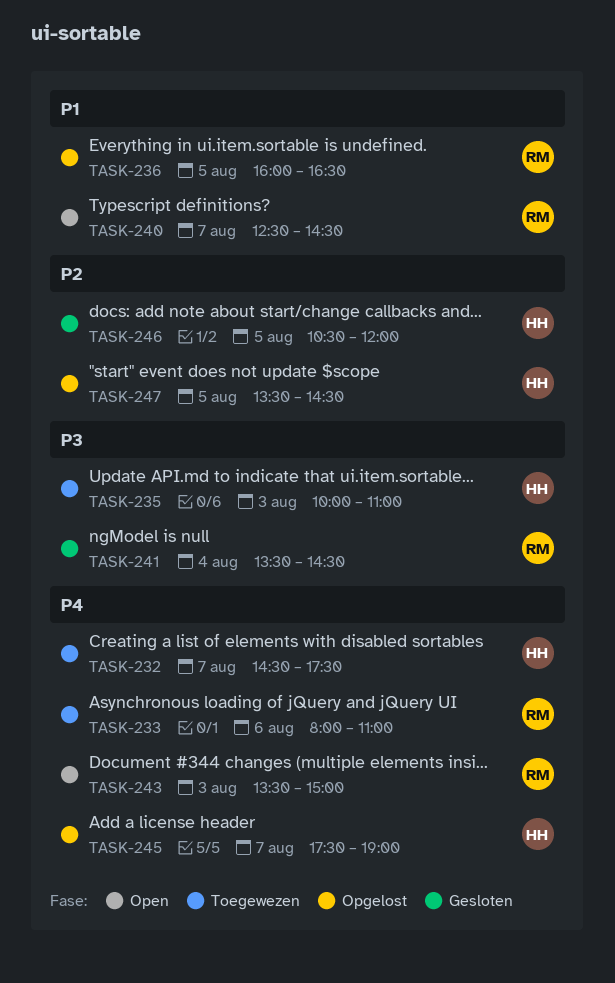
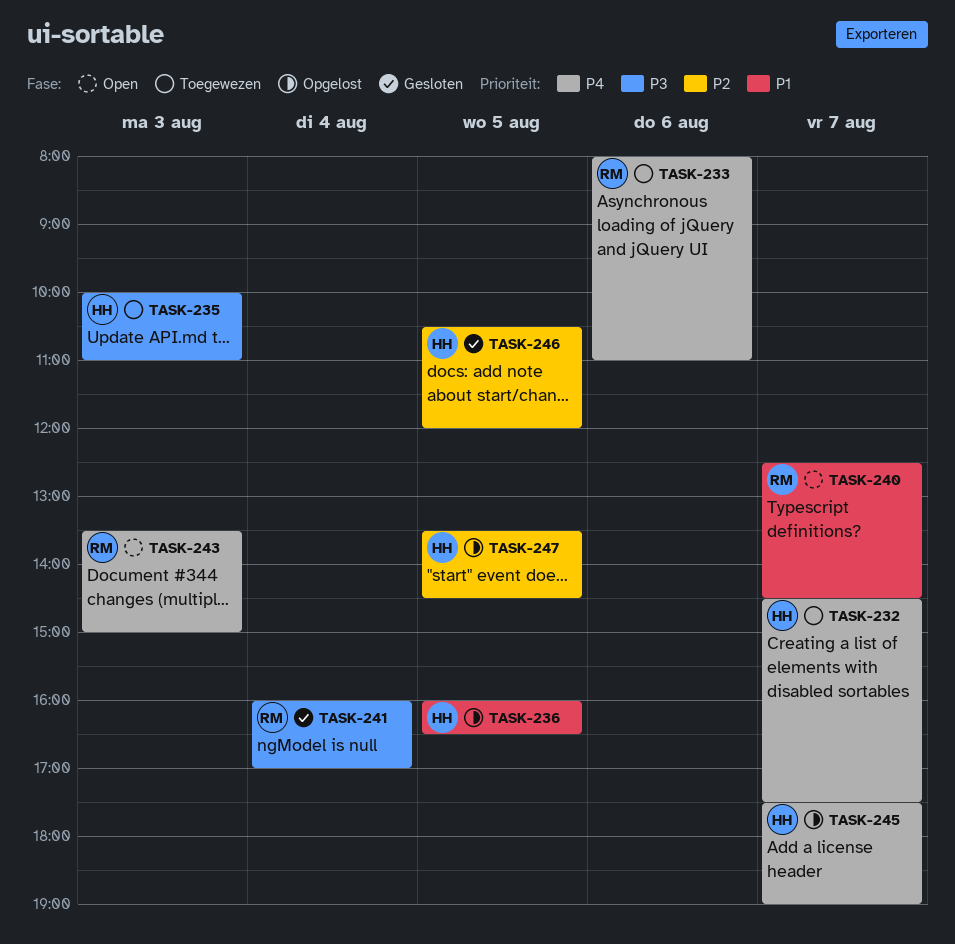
TASK-236, owner: RM -> HH
TASK-241, begins: 13:30 -> 16:00
TASK-241, ends: 14:30 -> 17:00

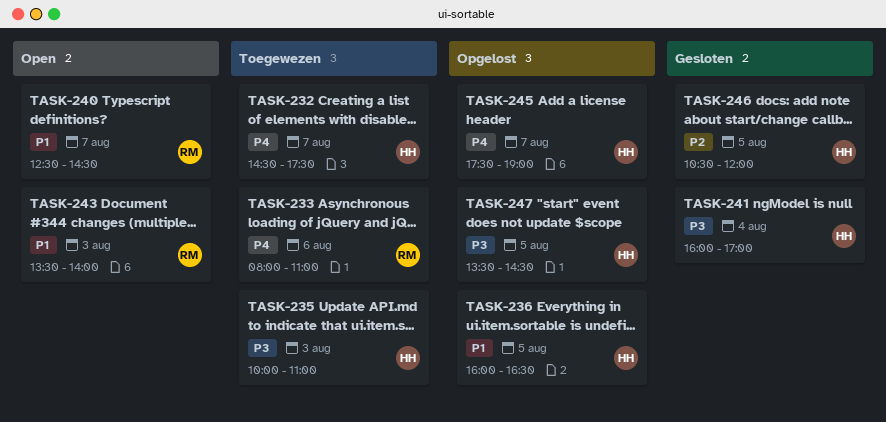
TASK-241, owner: RM -> HH
TASK-243, priority: P4 -> P1
TASK-243, ends: 15:00 -> 14:00
TASK-247, priority: P2 -> P3

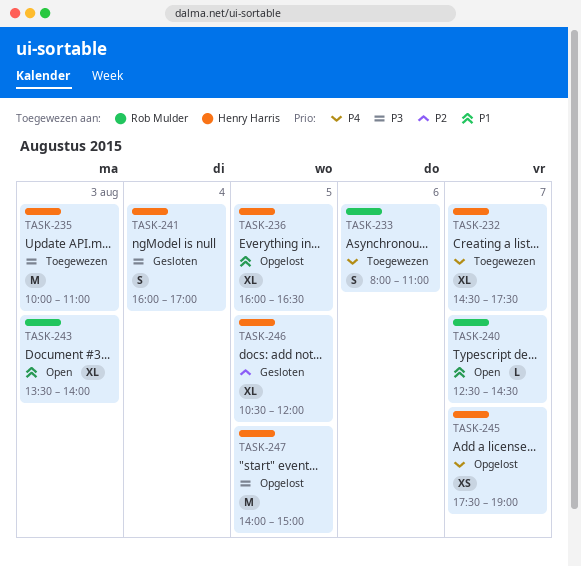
TASK-247, begins: 13:30 -> 14:00
TASK-247, ends: 14:30 -> 15:00

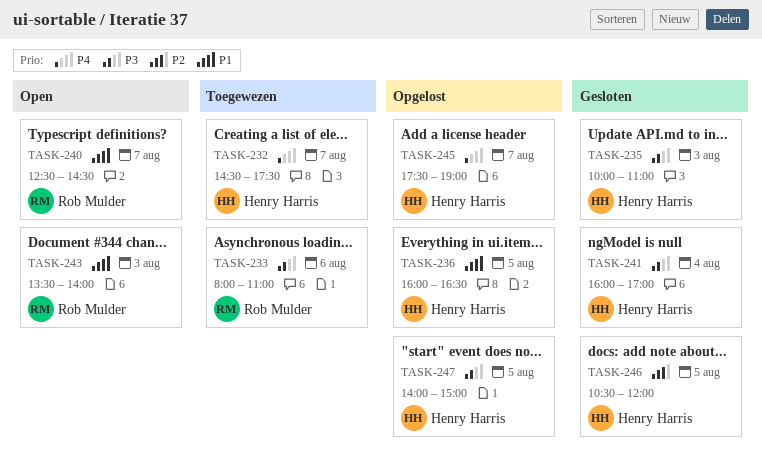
TASK-233, priority: P4 -> P3
TASK-235, status: Toegewezen -> Gesloten

